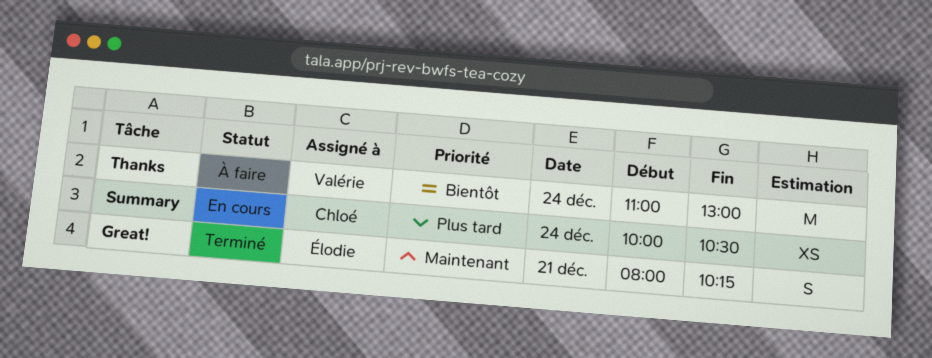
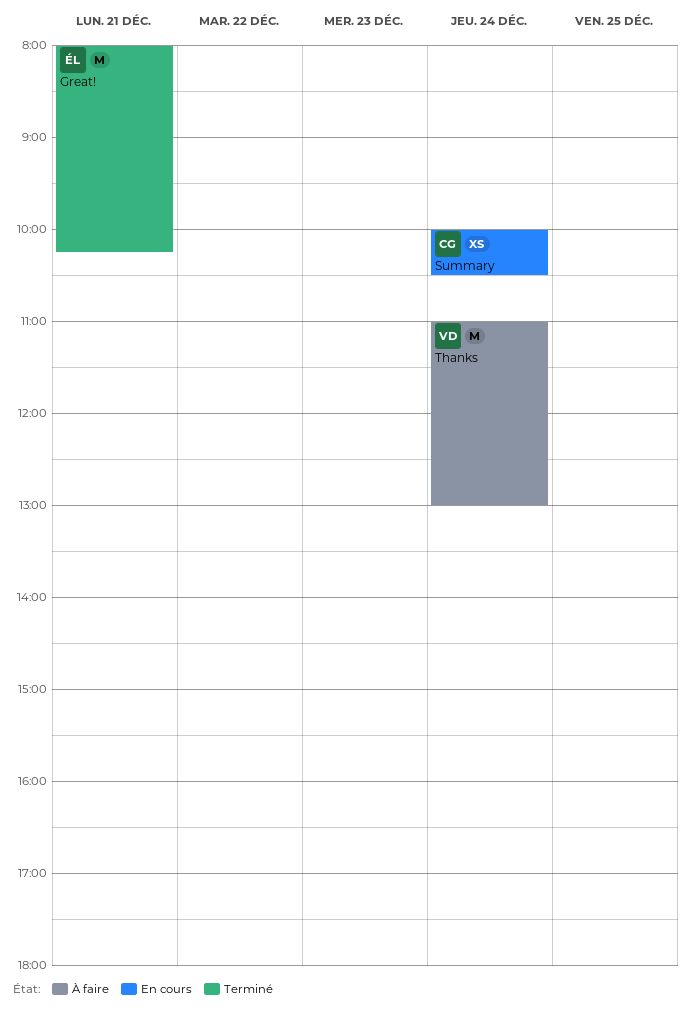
Great!, estimate: S -> M

